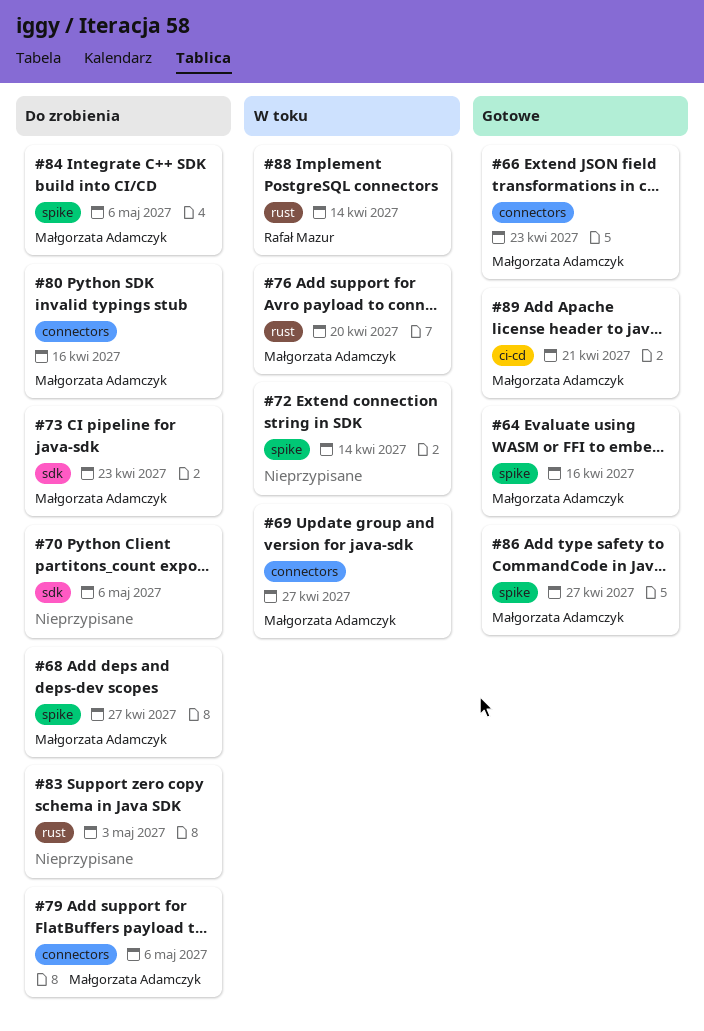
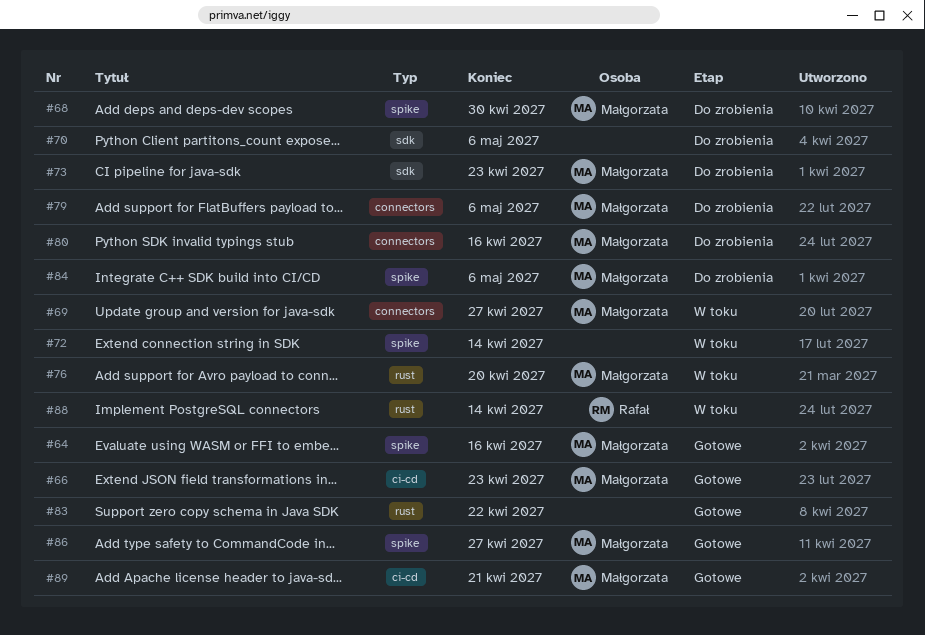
#66, label: connectors -> ci-cd
#68, due: Apr 27 -> Apr 30
#83, status: Do zrobienia -> Gotowe
#83, due: May 3 -> Apr 22

